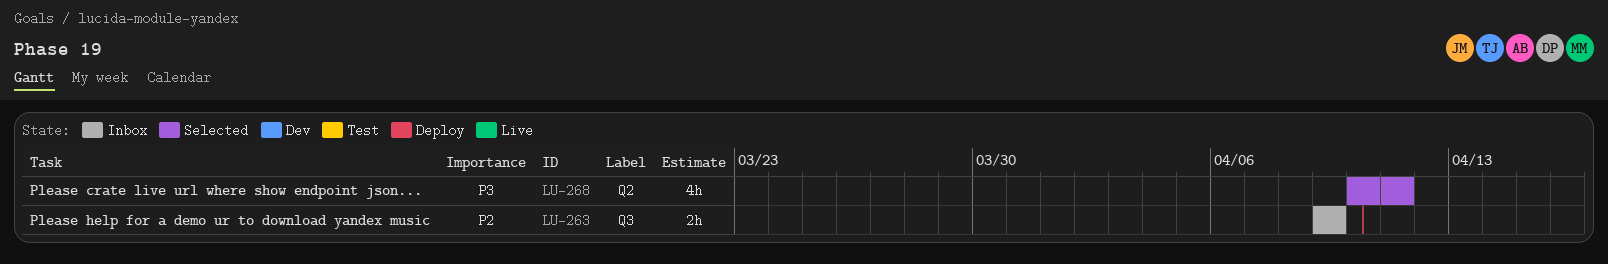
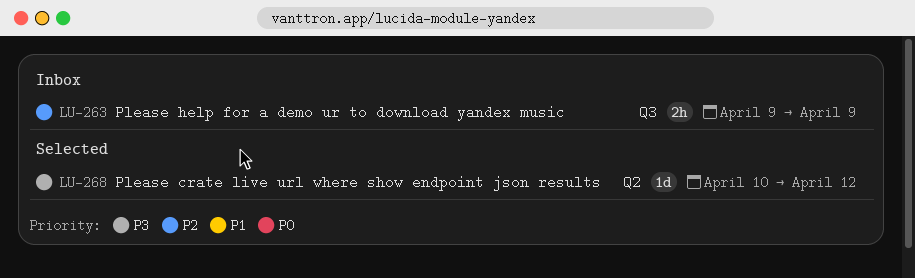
LU-268, estimate: 4h -> 1d
LU-268, due: Apr 11 -> Apr 12

